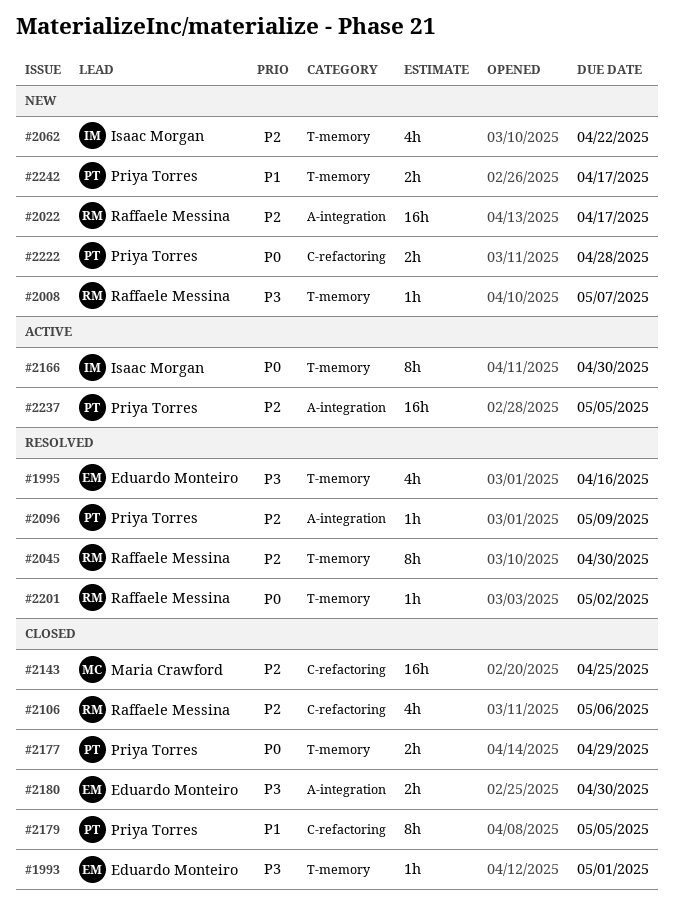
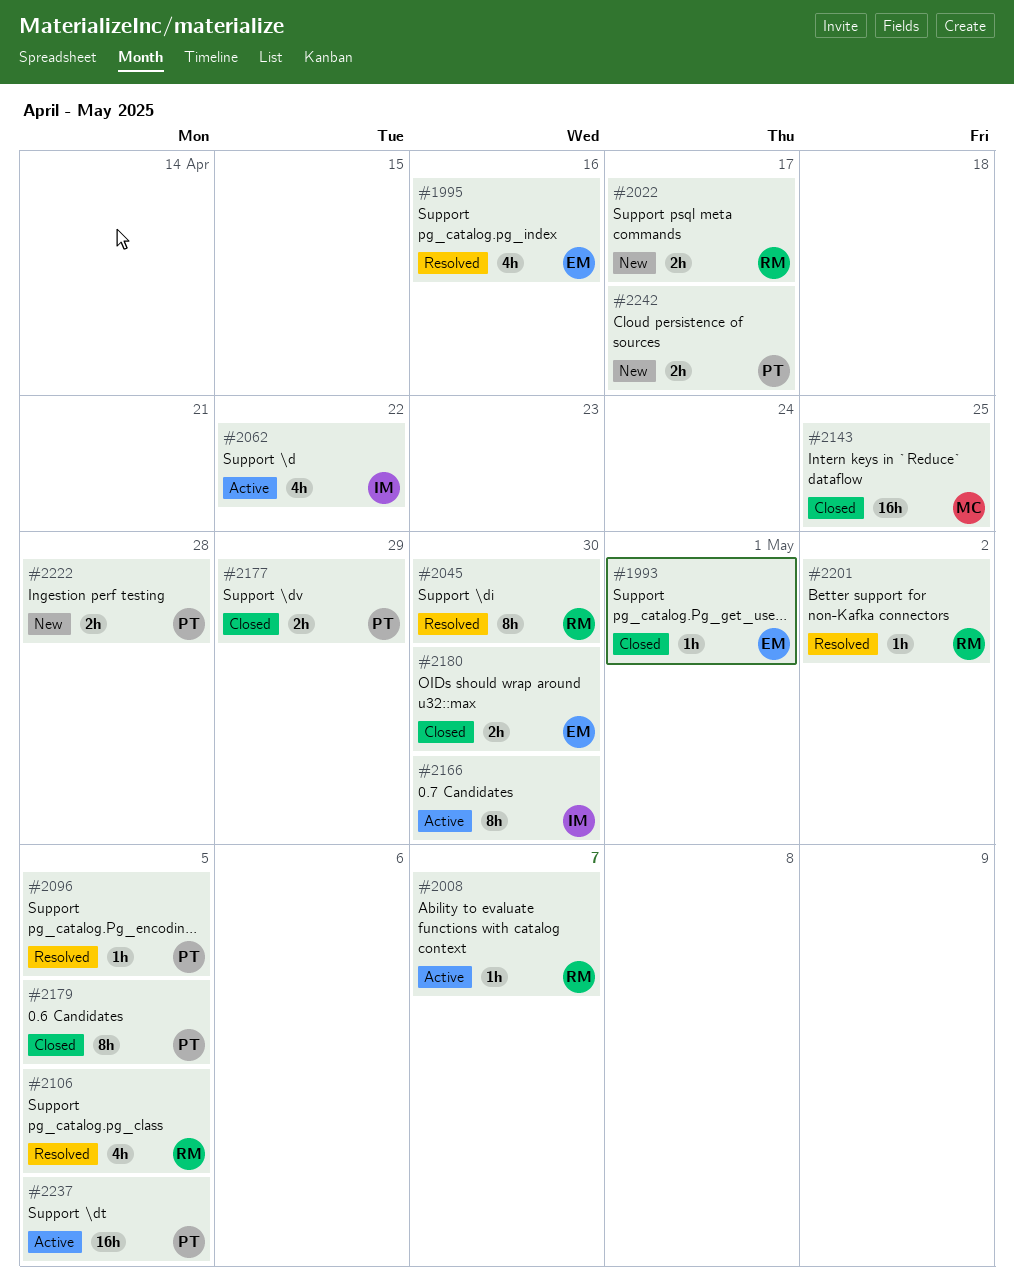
#2008, status: New -> Active
#2022, estimate: 16h -> 2h
#2062, status: New -> Active
#2096, due: May 9 -> May 5
#2106, status: Closed -> Resolved
#2106, due: May 6 -> May 5

